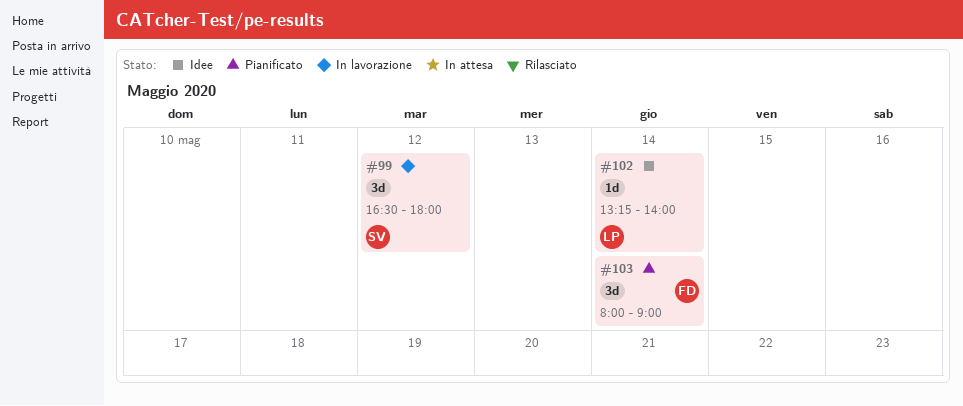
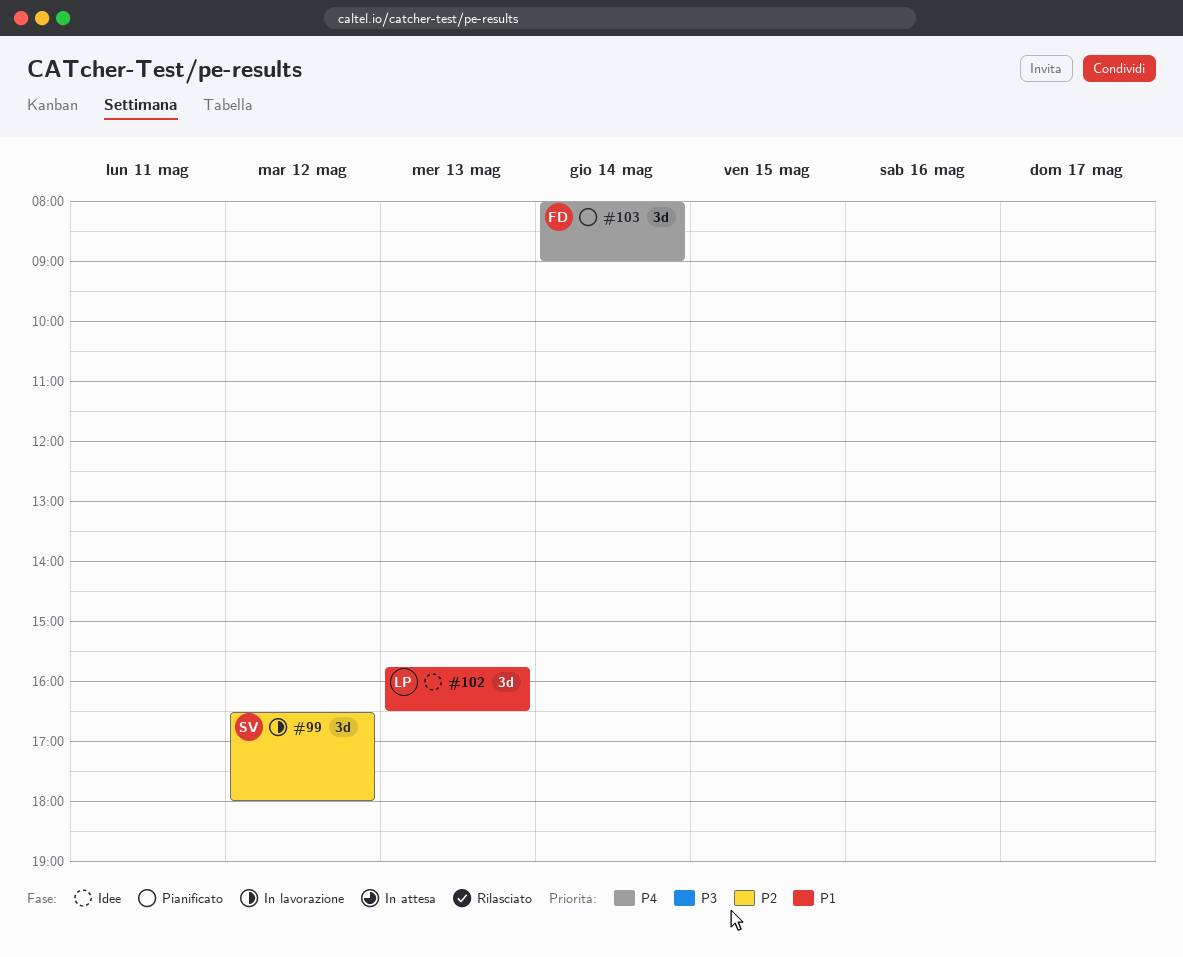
#102, estimate: 1d -> 3d
#102, day: May 14 -> May 13
#102, begins: 13:15 -> 15:45
#102, ends: 14:00 -> 16:30

